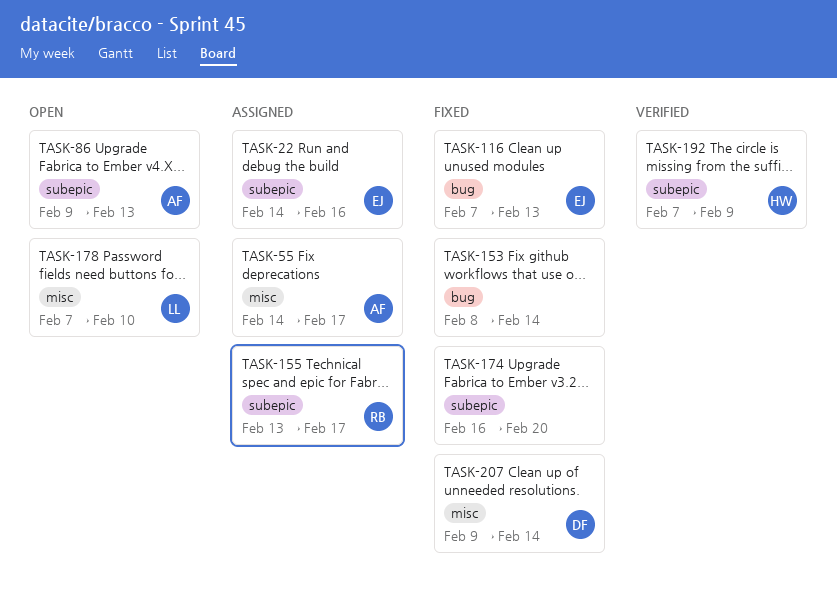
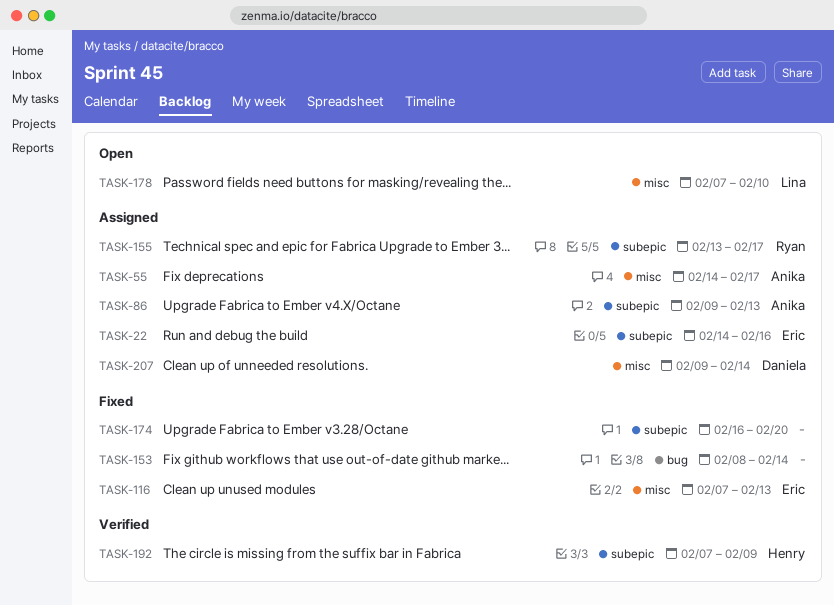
TASK-86, status: Open -> Assigned
TASK-116, label: bug -> misc
TASK-207, status: Fixed -> Assigned

